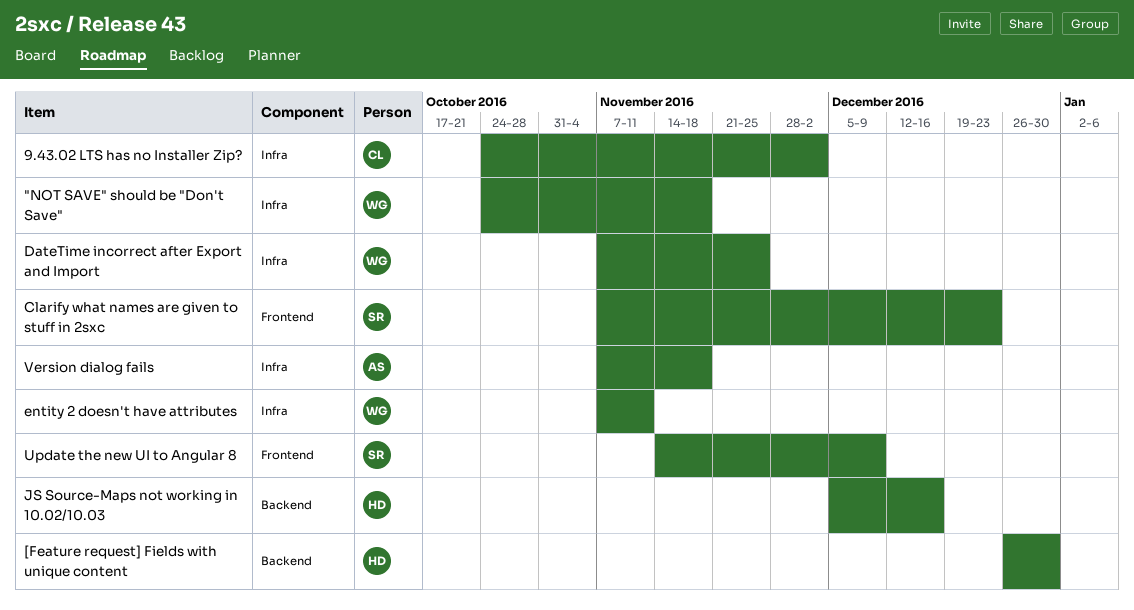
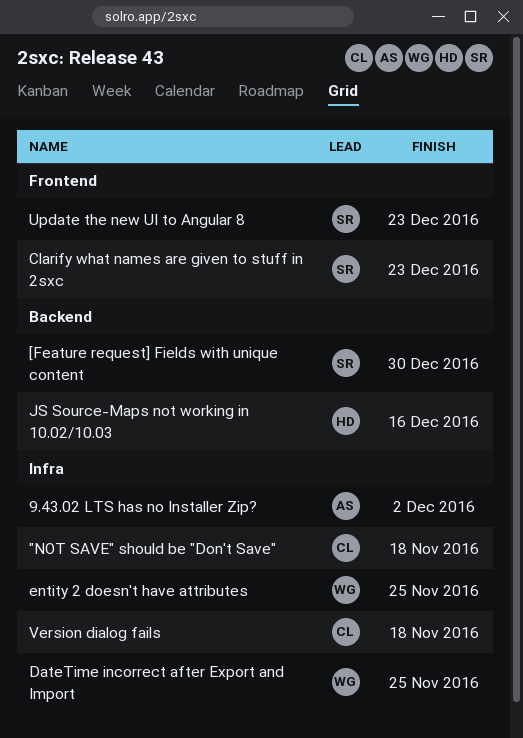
"NOT SAVE" should be "Don't Save", owner: WG -> CL
9.43.02 LTS has no Installer Zip?, owner: CL -> AS
[Feature request] Fields with unique content, owner: HD -> SR
entity 2 doesn't have attributes, due: Nov 11 -> Nov 25
Update the new UI to Angular 8, due: Dec 9 -> Dec 23
Version dialog fails, owner: AS -> CL

